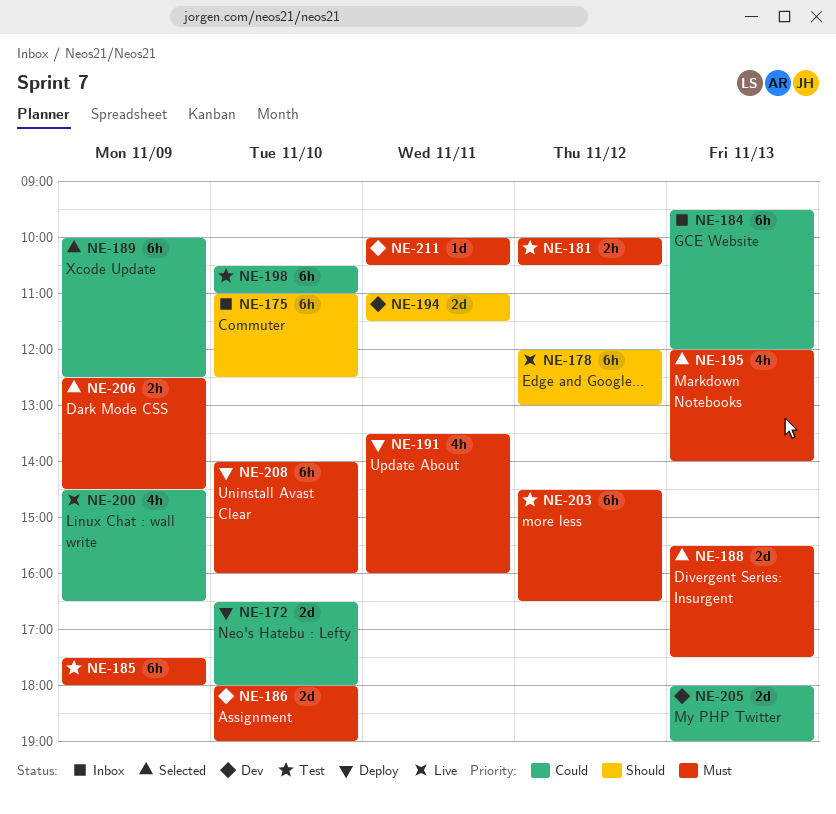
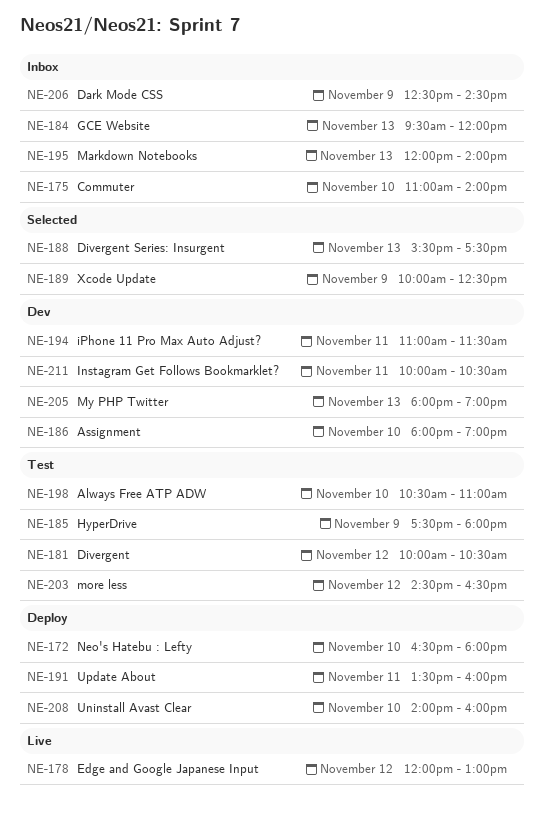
NE-175, ends: 12:30 -> 14:00
NE-195, status: Selected -> Inbox
NE-200: present -> none
NE-206, status: Selected -> Inbox

